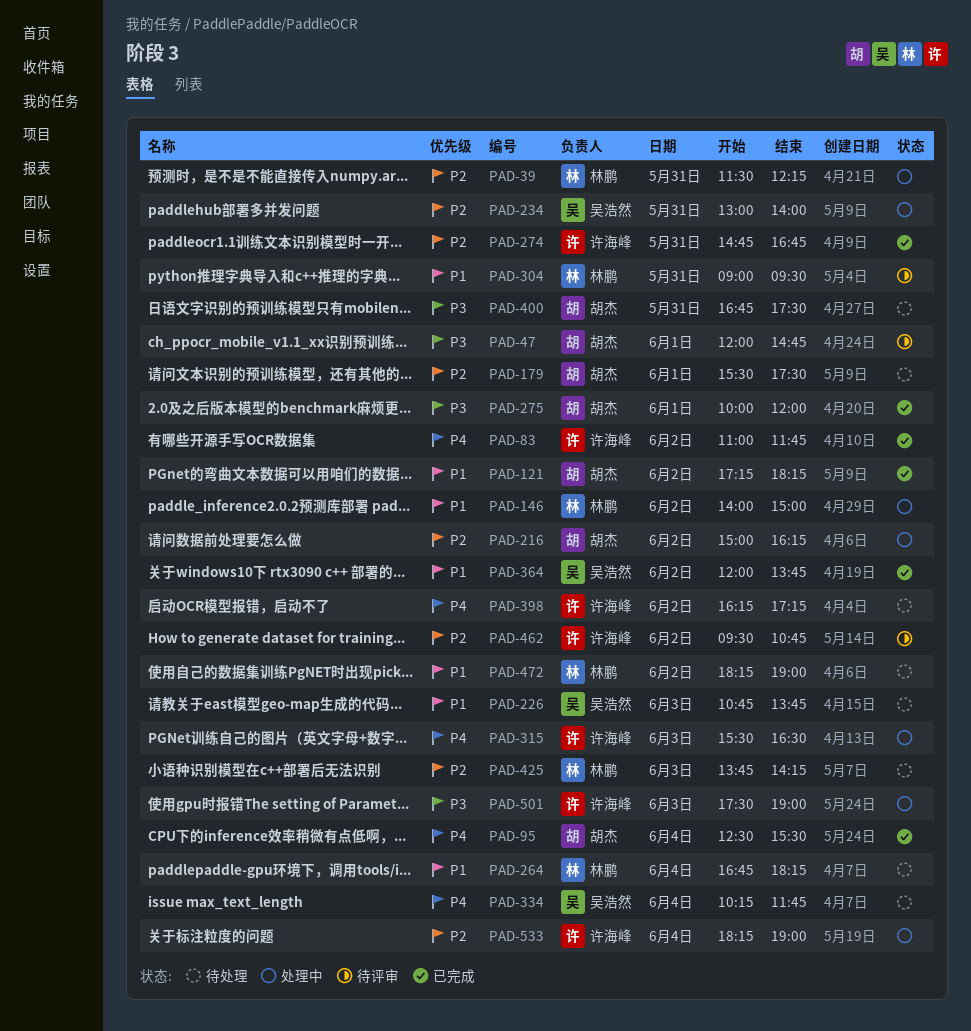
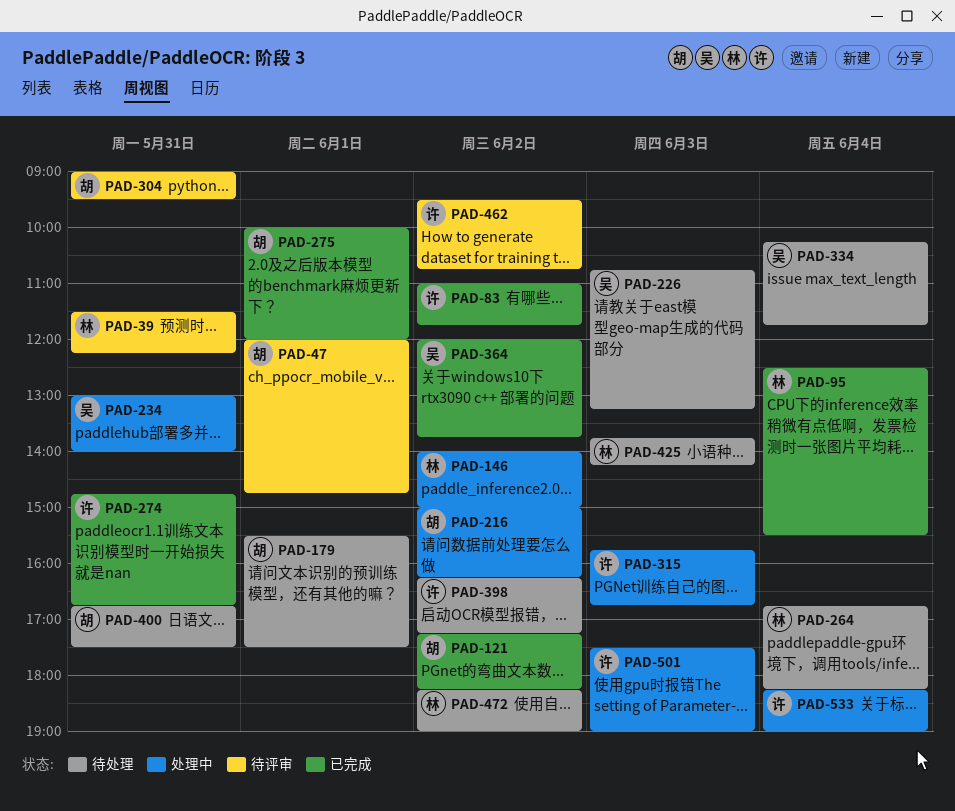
PAD-39, status: 处理中 -> 待评审
PAD-95, owner: 胡杰 -> 林鹏
PAD-226, ends: 13:45 -> 13:15
PAD-304, owner: 林鹏 -> 胡杰
PAD-315, begins: 15:30 -> 15:45
PAD-315, ends: 16:30 -> 16:45

